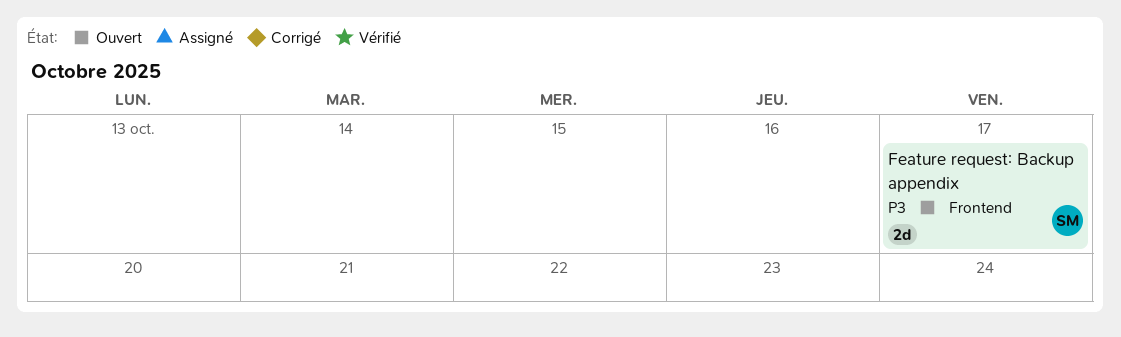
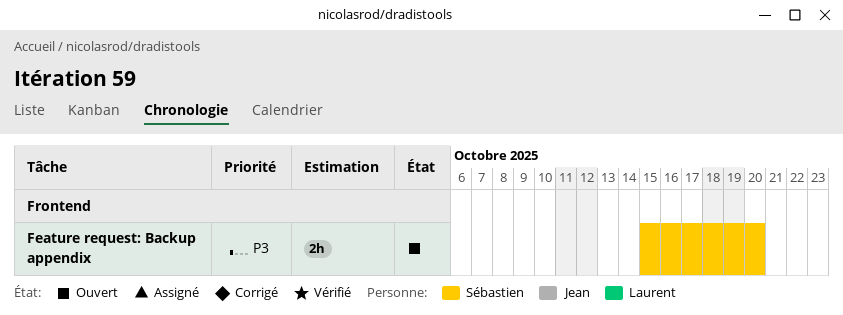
Feature request: Backup appendix, estimate: 2d -> 2h
Feature request: Backup appendix, due: Oct 17 -> Oct 20

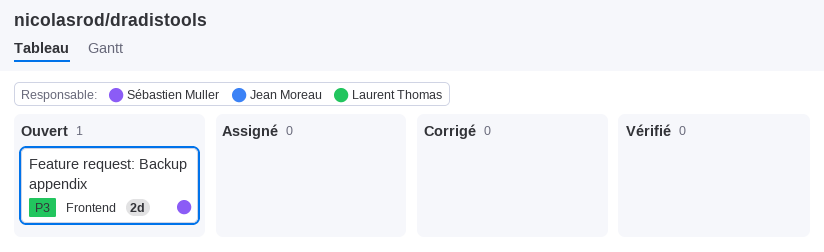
Feature request: Backup appendix, estimate: 2h -> 2d

